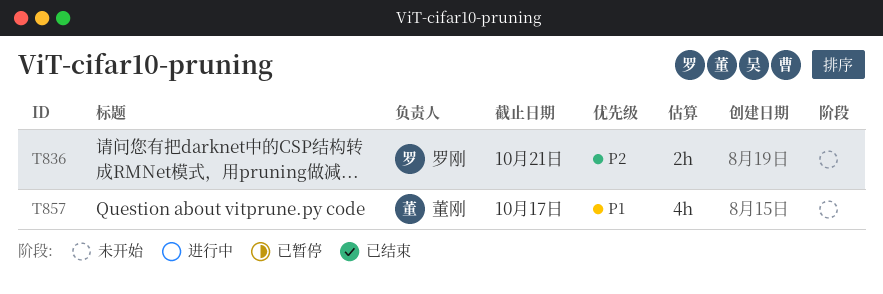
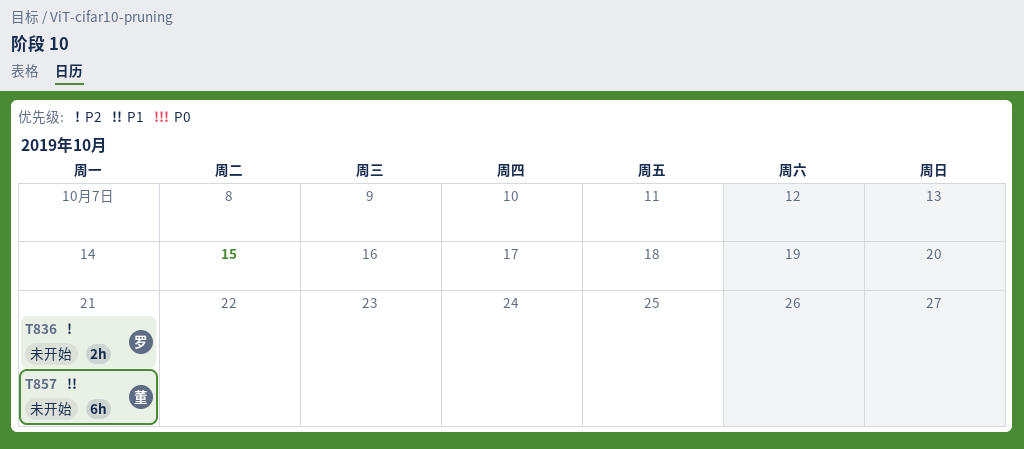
T857, estimate: 4h -> 6h
T857, due: Oct 17 -> Oct 21

